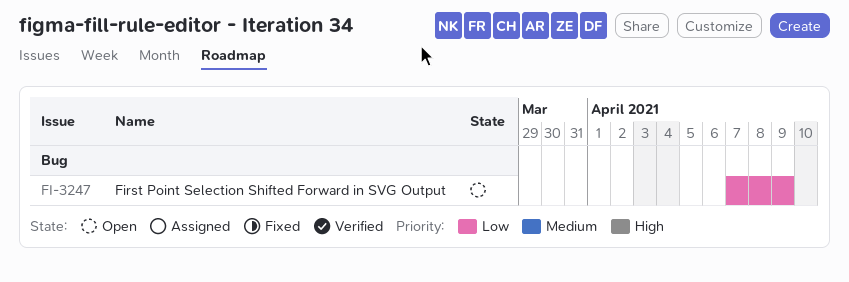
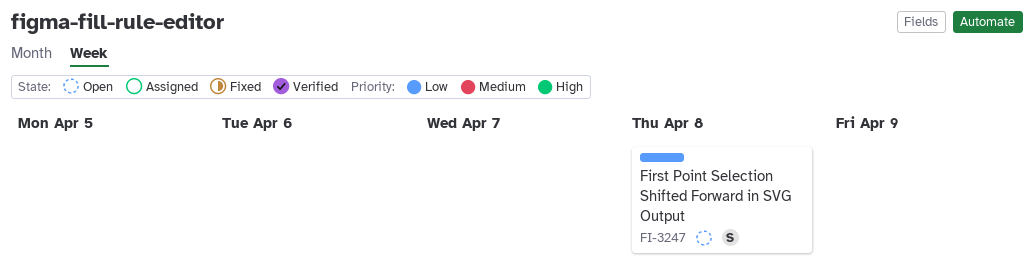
FI-3247, due: Apr 9 -> Apr 8

